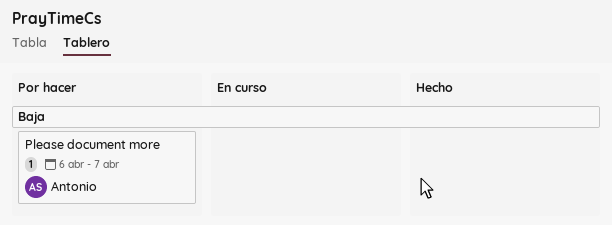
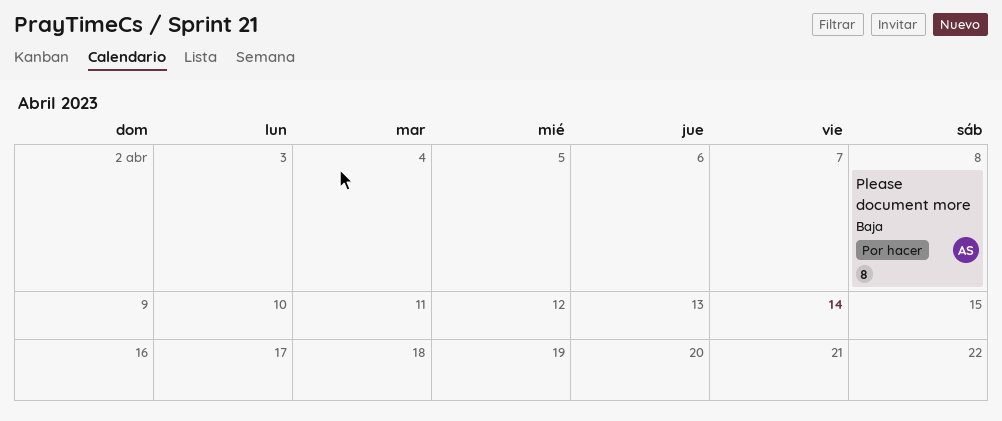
Please document more, estimate: 1 -> 8
Please document more, due: Apr 7 -> Apr 8

